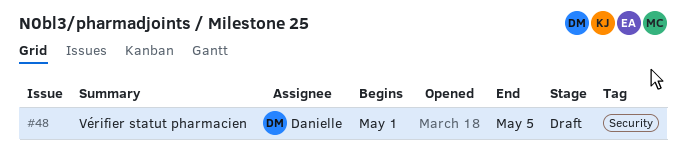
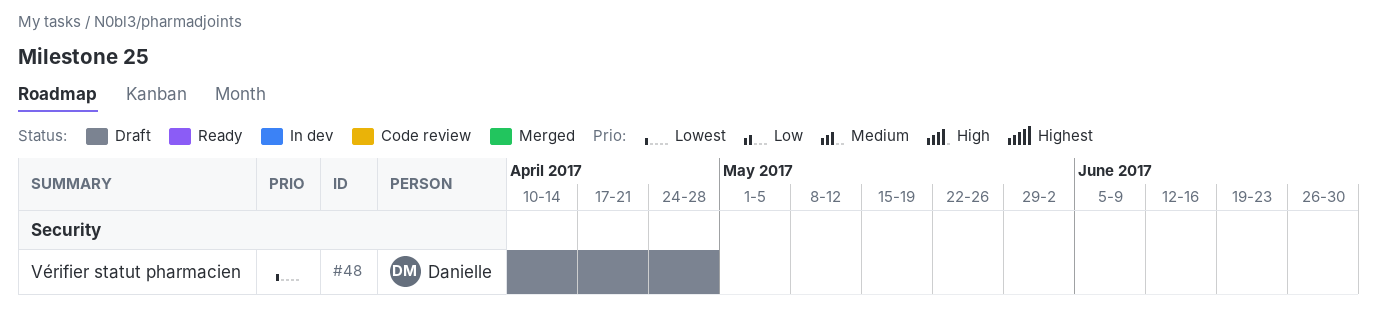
#48, start: May 1 -> Apr 10
#48, due: May 5 -> Apr 28

